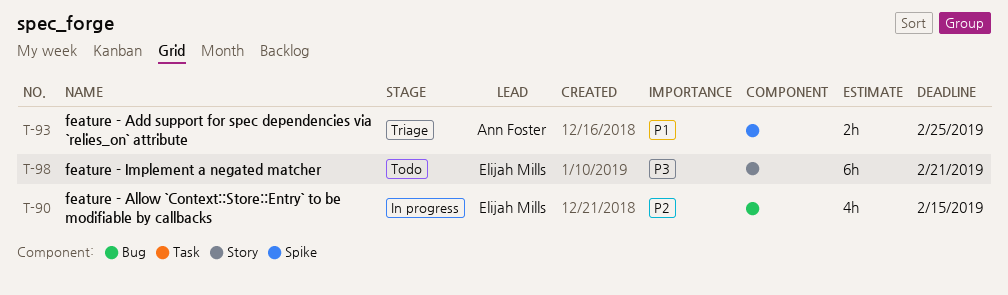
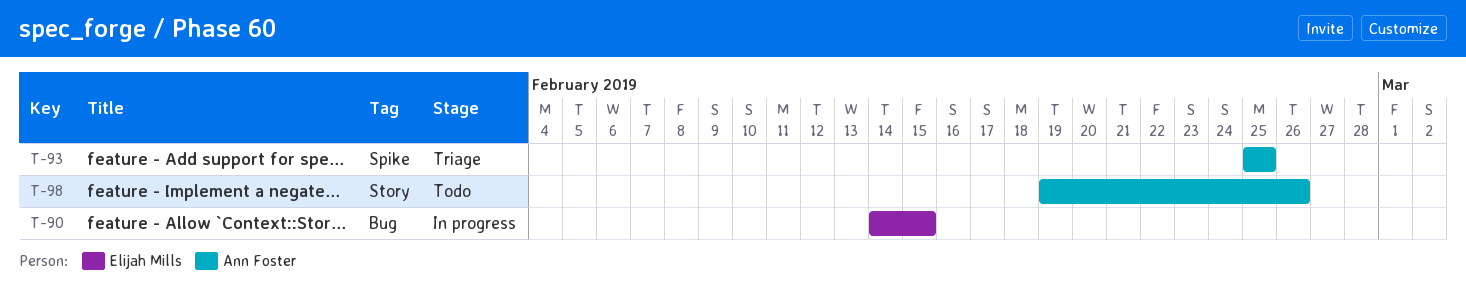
T-98, owner: Elijah Mills -> Ann Foster
T-98, due: Feb 21 -> Feb 26

